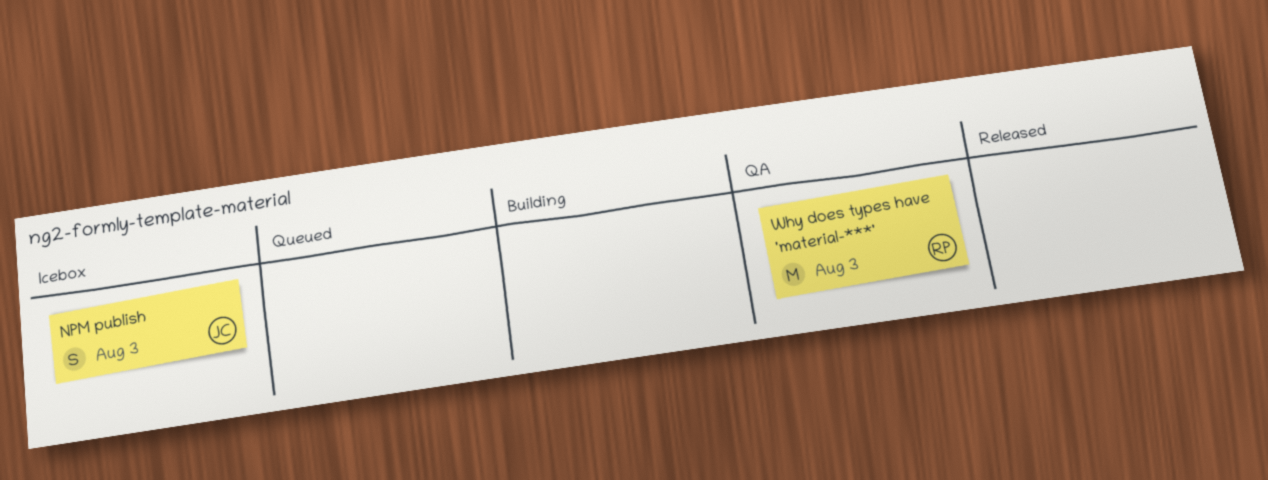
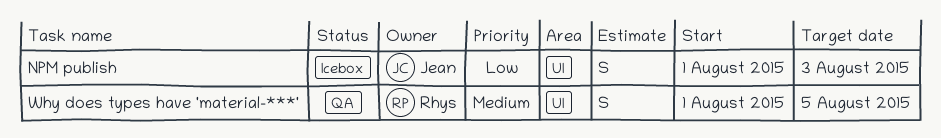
Why does types have 'material-***', estimate: M -> S
Why does types have 'material-***', due: Aug 3 -> Aug 5

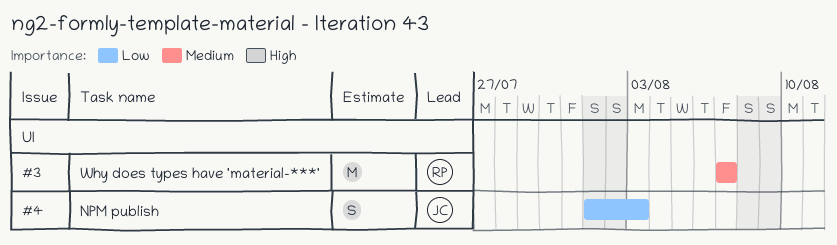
Why does types have 'material-***', estimate: S -> M
Why does types have 'material-***', start: Aug 1 -> Aug 7
Why does types have 'material-***', due: Aug 5 -> Aug 7

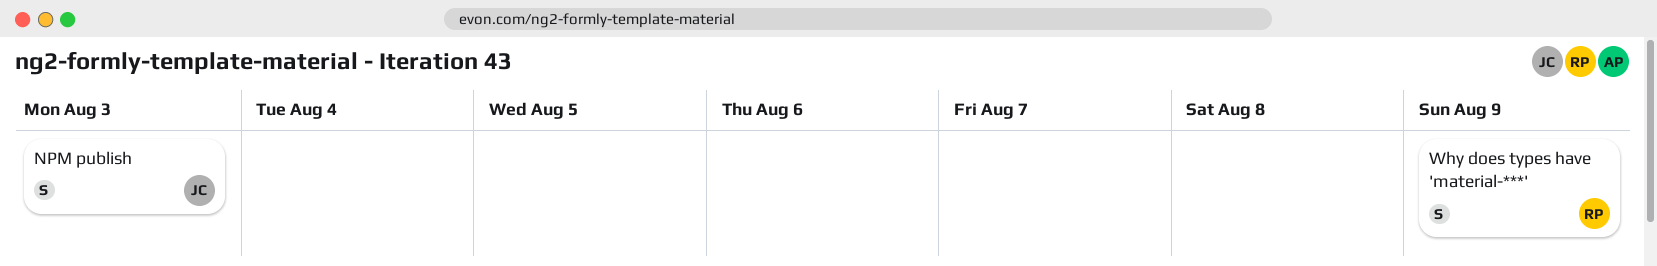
Why does types have 'material-***', estimate: M -> S
Why does types have 'material-***', due: Aug 7 -> Aug 9

